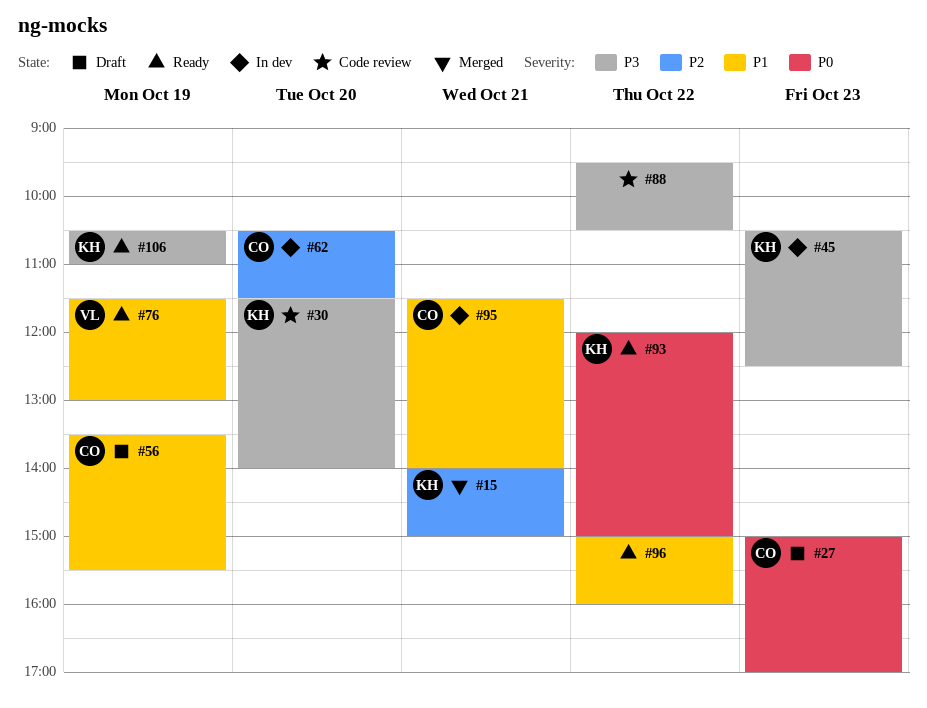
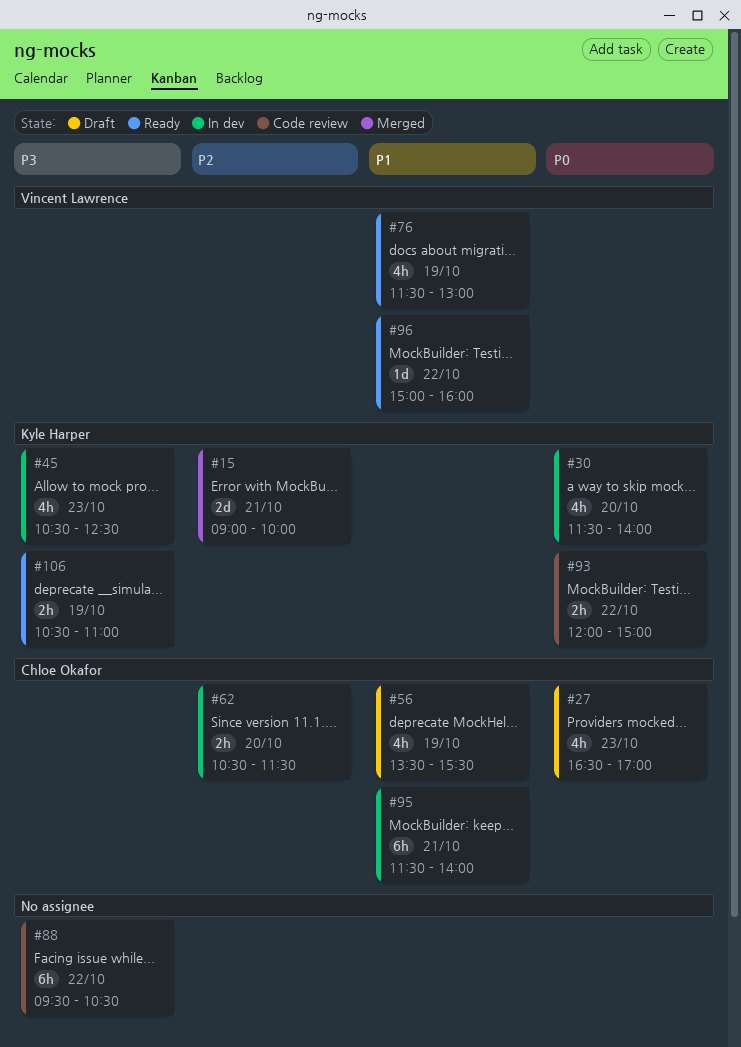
#15, begins: 14:00 -> 09:00
#15, ends: 15:00 -> 10:00
#27, begins: 15:00 -> 16:30
#30, status: Code review -> In dev
#30, priority: P3 -> P0
#93, status: Ready -> Code review
#96, owner: none -> Vincent Lawrence

